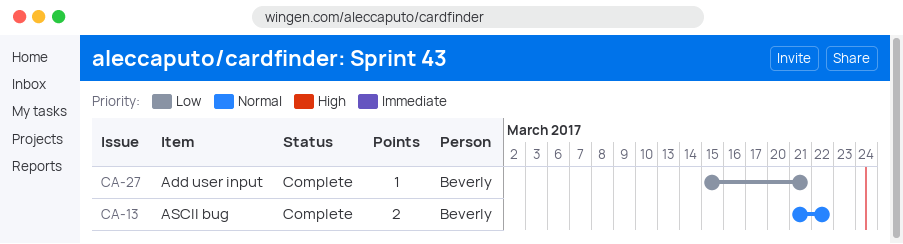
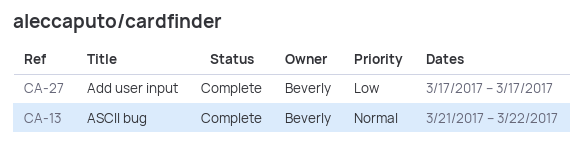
CA-27, start: Mar 15 -> Mar 17
CA-27, due: Mar 21 -> Mar 17

